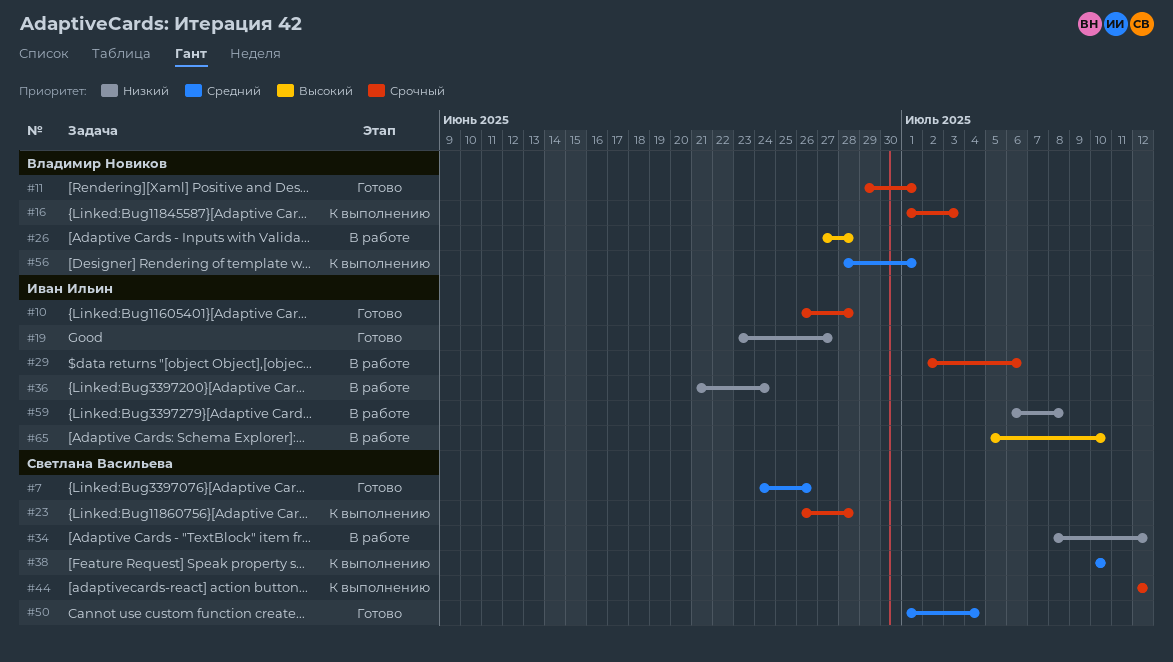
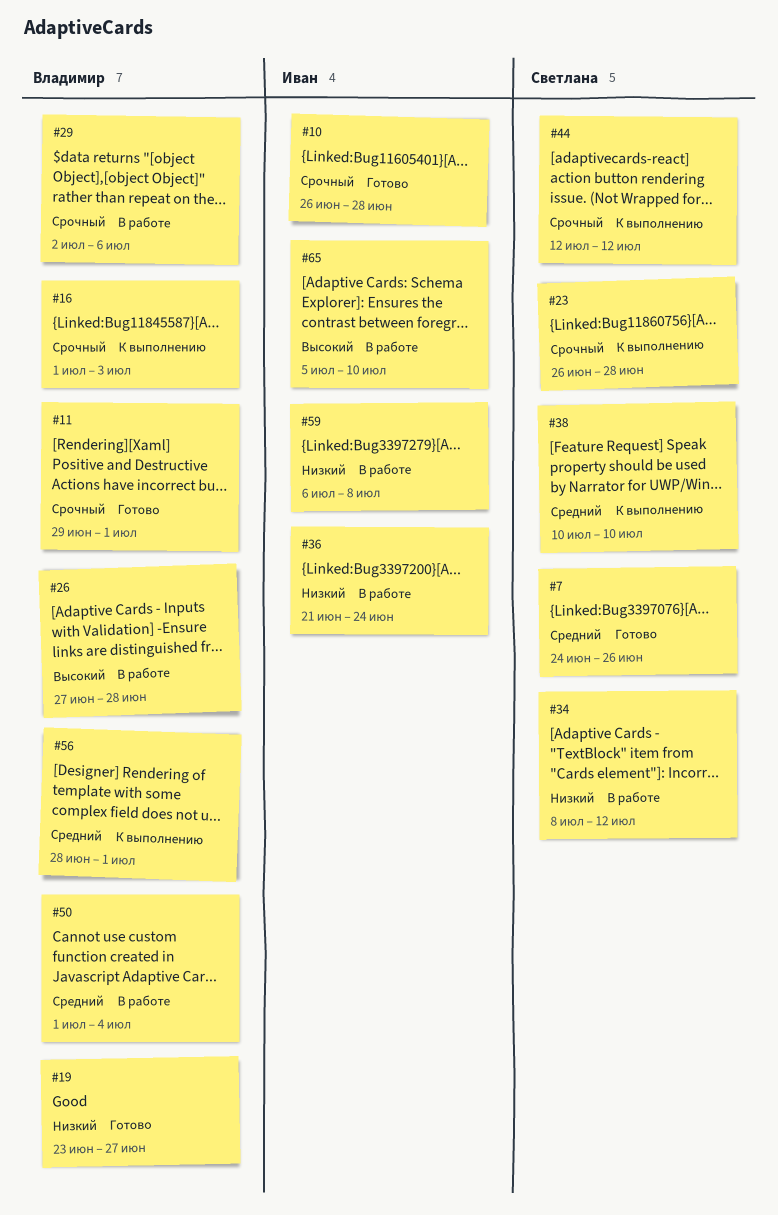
#19, owner: Иван Ильин -> Владимир Новиков
#29, owner: Иван Ильин -> Владимир Новиков
#50, status: Готово -> В работе
#50, owner: Светлана Васильева -> Владимир Новиков

